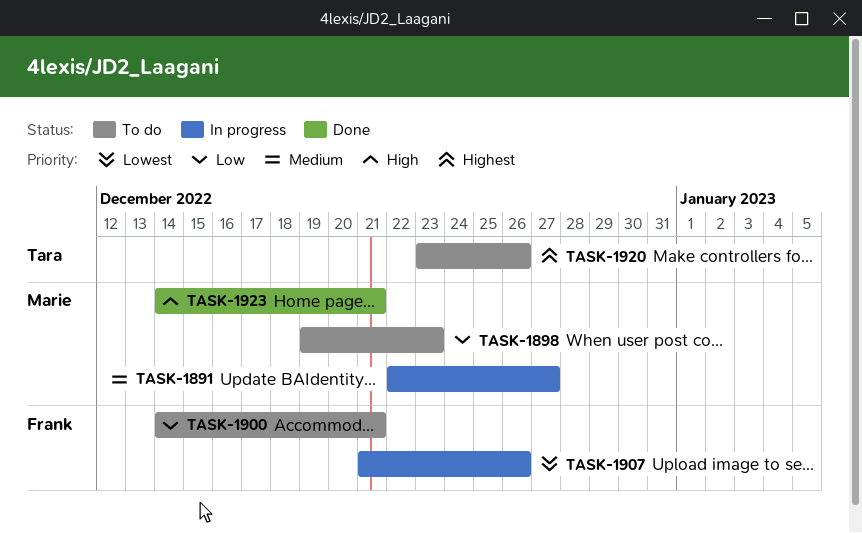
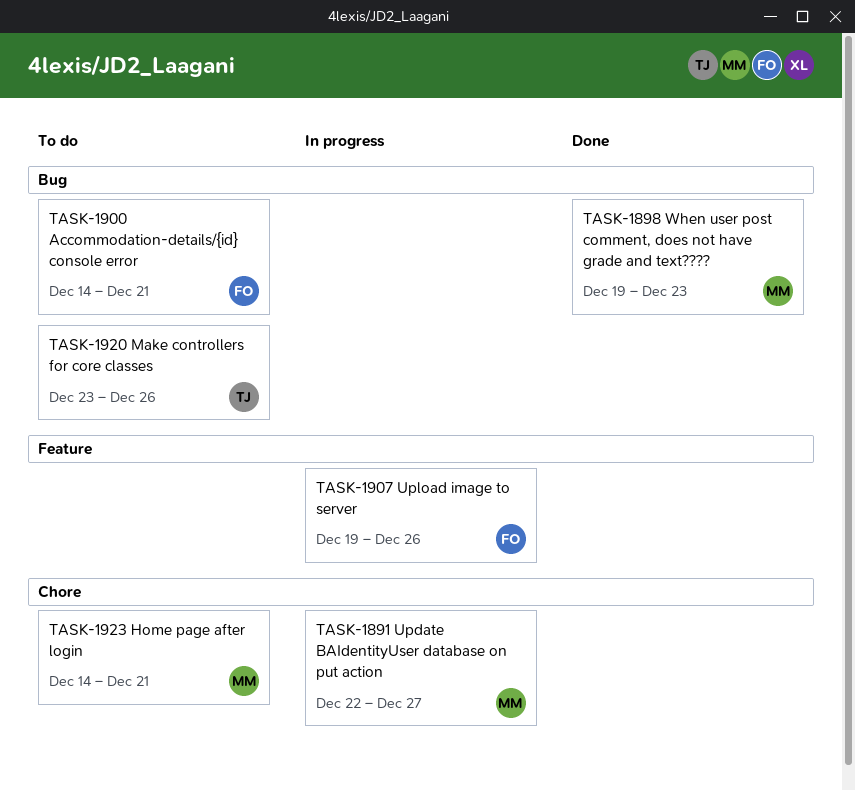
TASK-1898, status: To do -> Done
TASK-1907, start: Dec 21 -> Dec 19
TASK-1923, status: Done -> To do

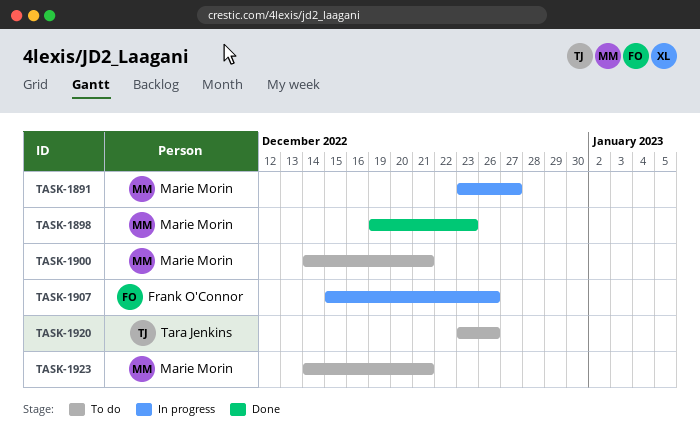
TASK-1891, start: Dec 22 -> Dec 23
TASK-1900, owner: Frank O'Connor -> Marie Morin
TASK-1907, start: Dec 19 -> Dec 15

